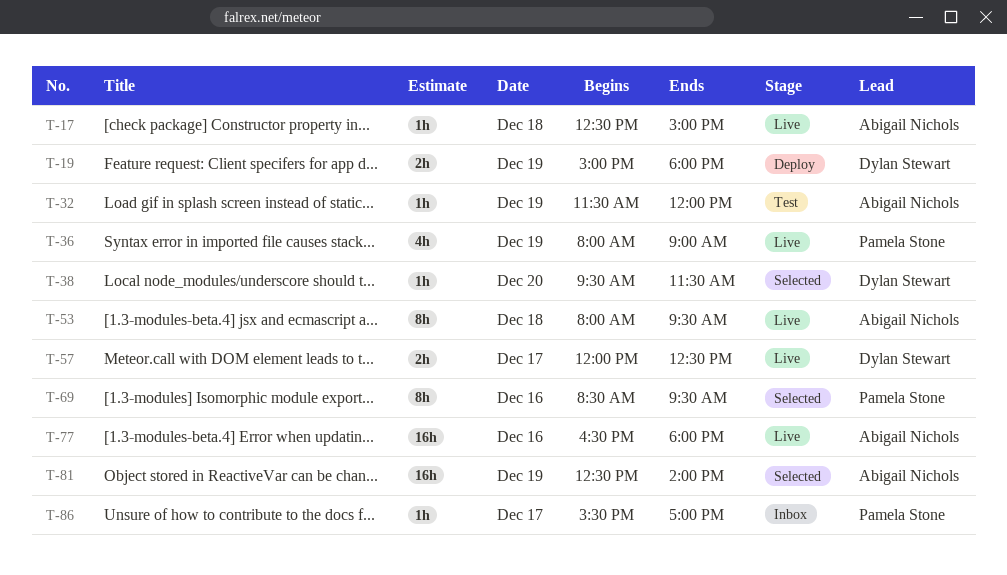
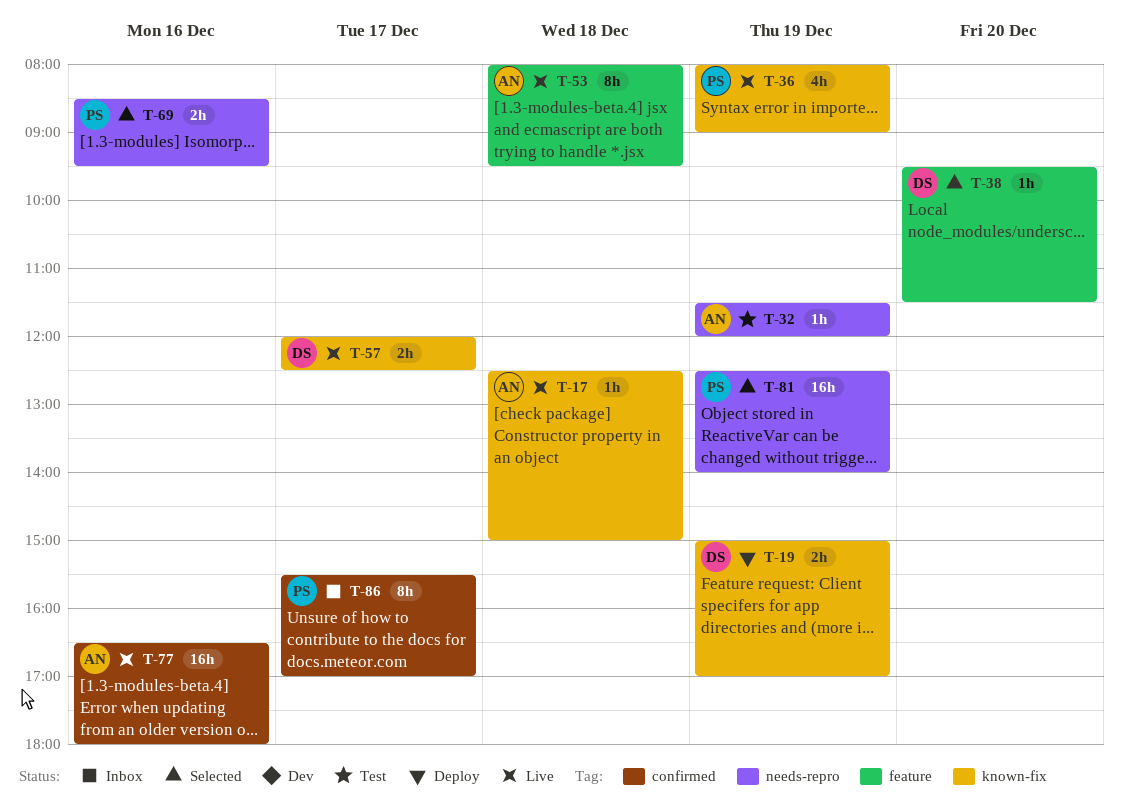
T-19, ends: 18:00 -> 17:00
T-69, estimate: 8h -> 2h
T-81, owner: Abigail Nichols -> Pamela Stone
T-86, estimate: 1h -> 8h

